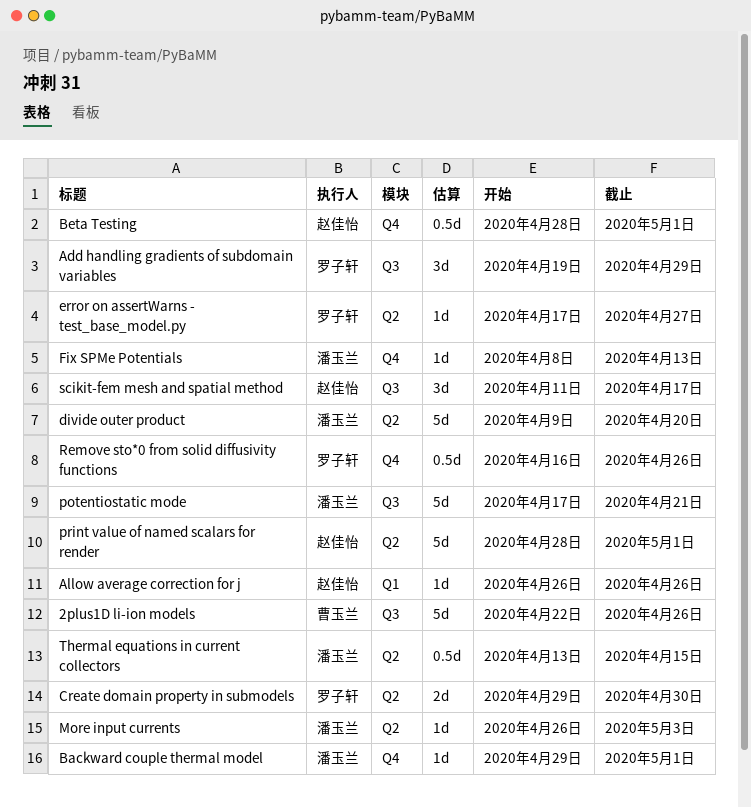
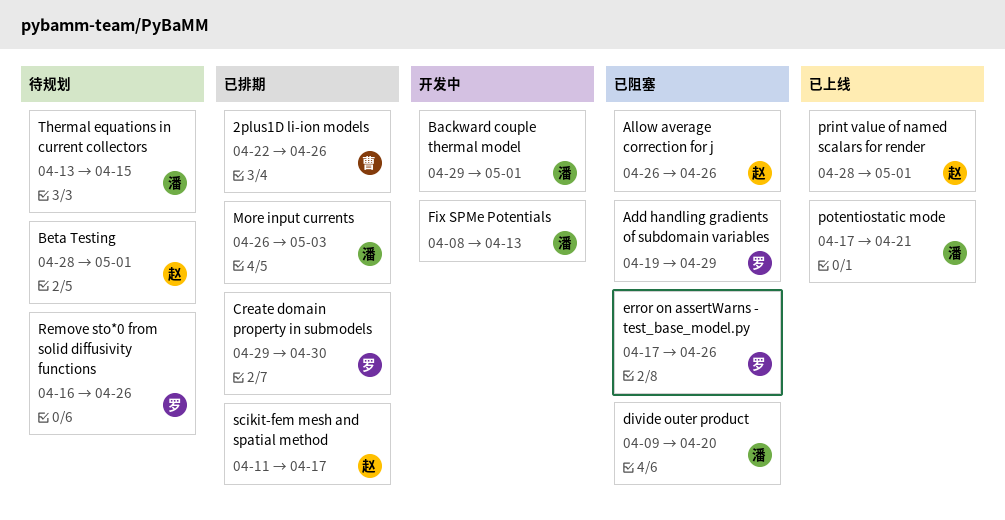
error on assertWarns - test_base_model.py, due: Apr 27 -> Apr 26

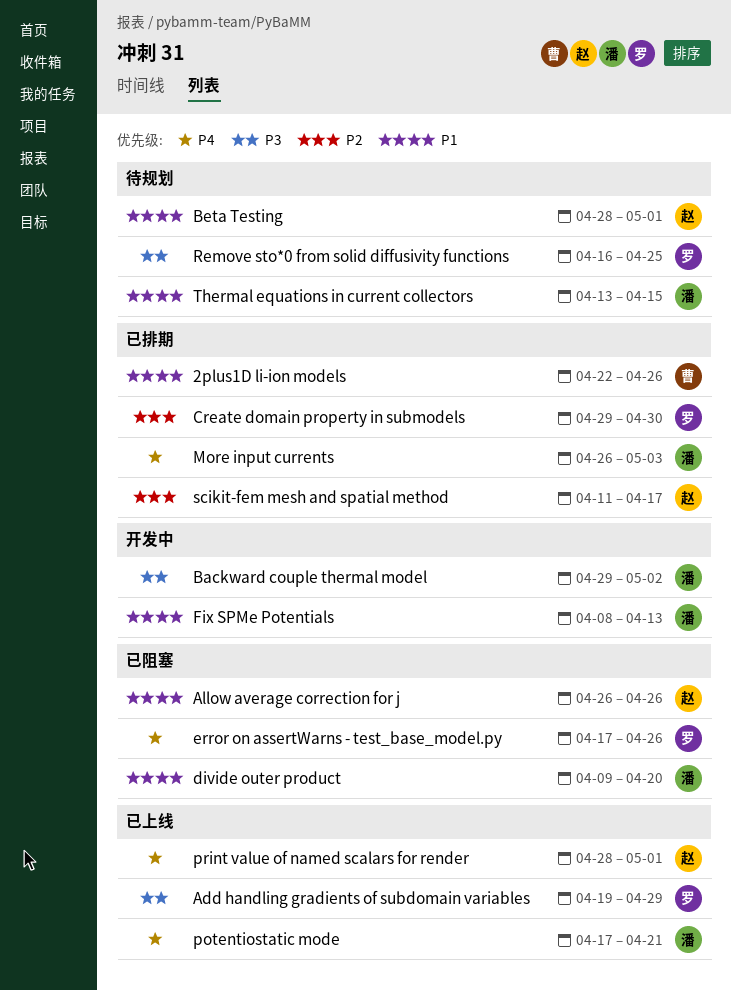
Add handling gradients of subdomain variables, status: 已阻塞 -> 已上线
Backward couple thermal model, due: May 1 -> May 2
Remove sto*0 from solid diffusivity functions, due: Apr 26 -> Apr 25

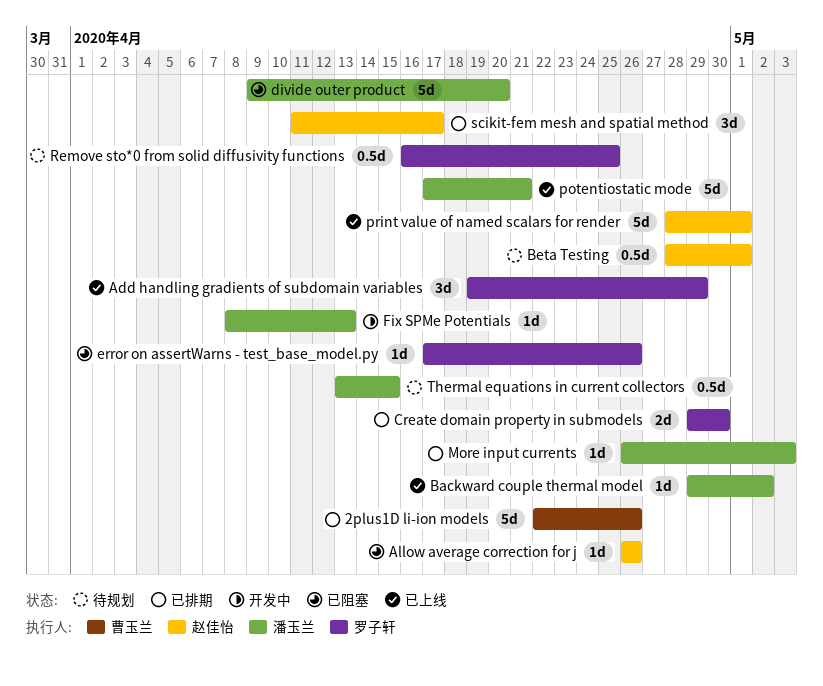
Backward couple thermal model, status: 开发中 -> 已上线

